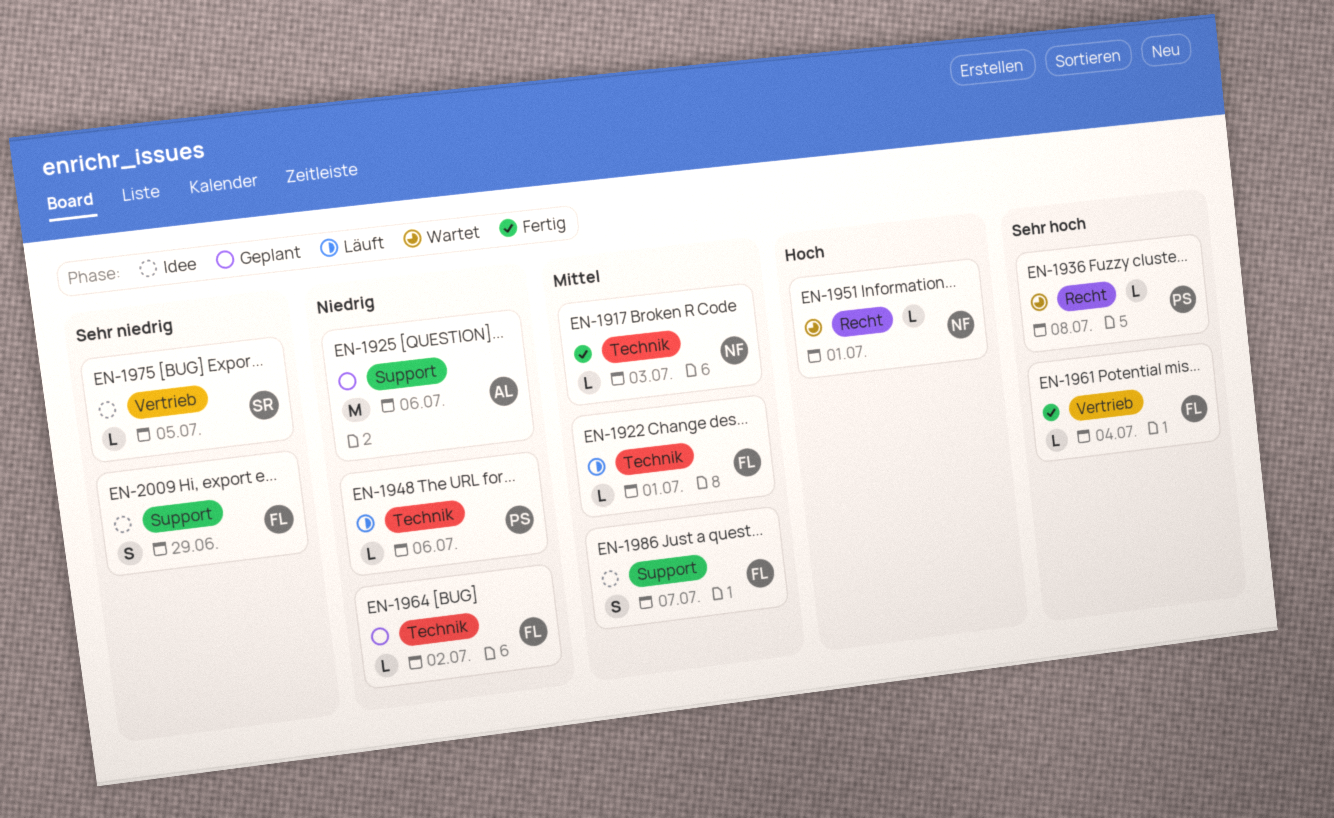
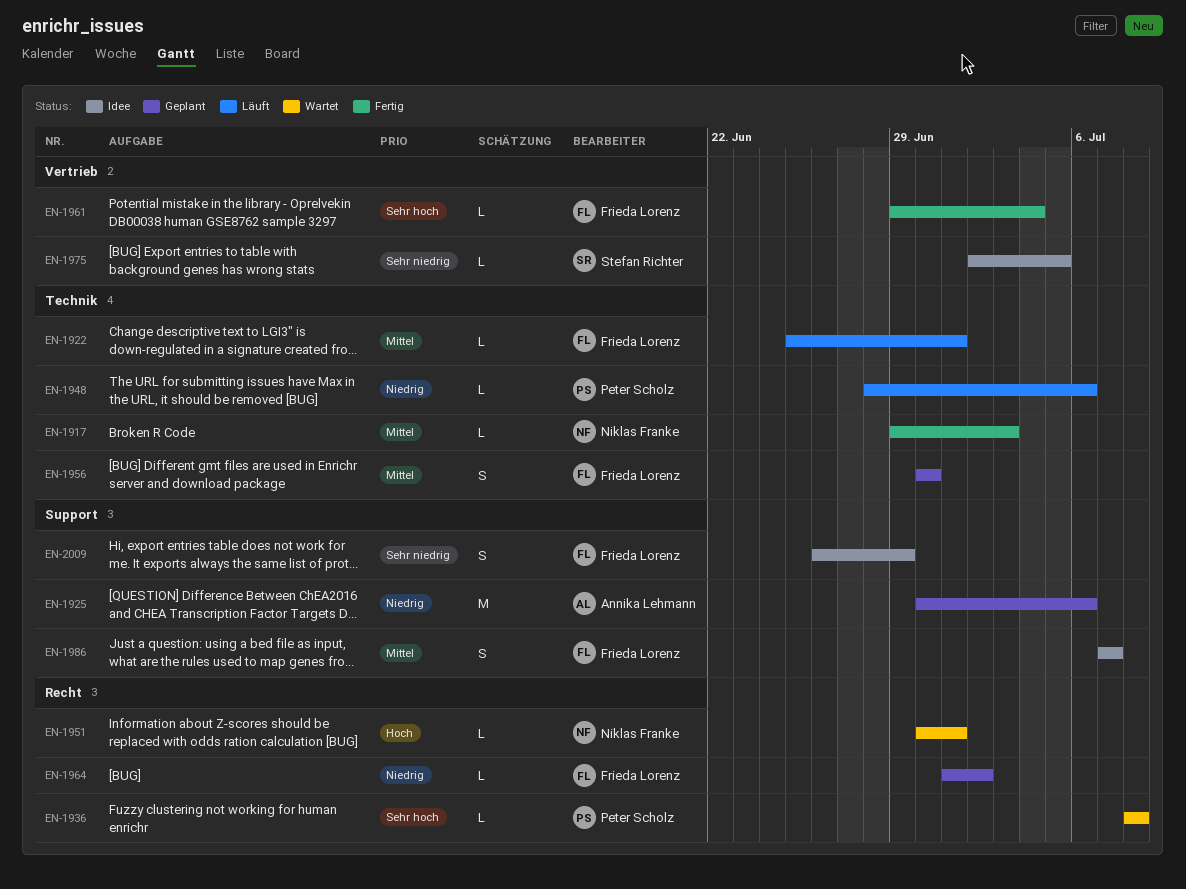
EN-1956: none -> present
EN-1964, label: Technik -> Recht

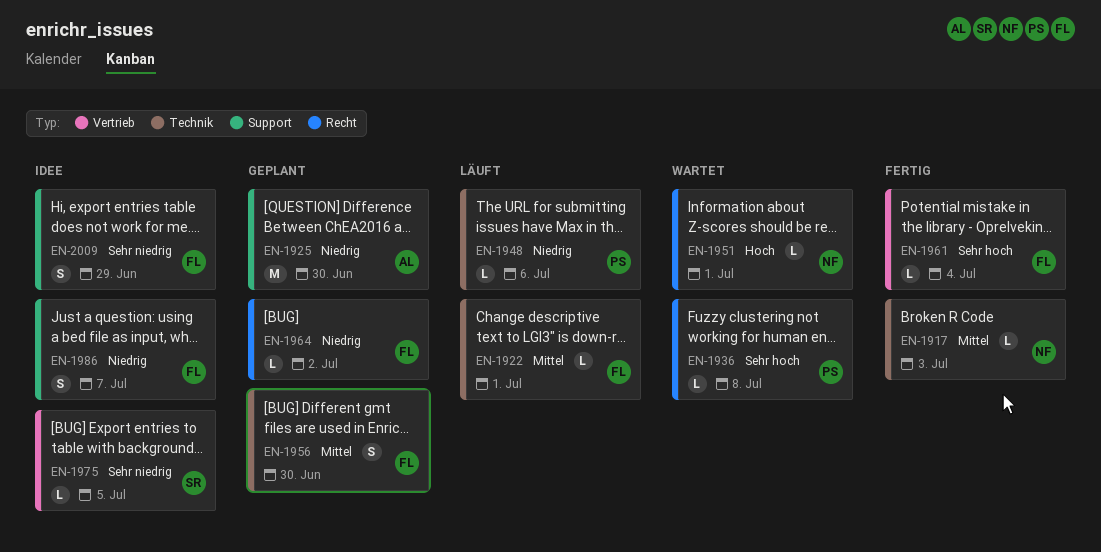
EN-1925, due: Jul 6 -> Jun 30
EN-1986, priority: Mittel -> Niedrig

